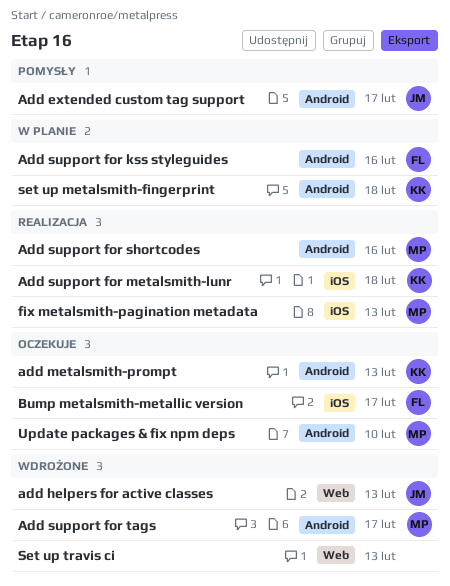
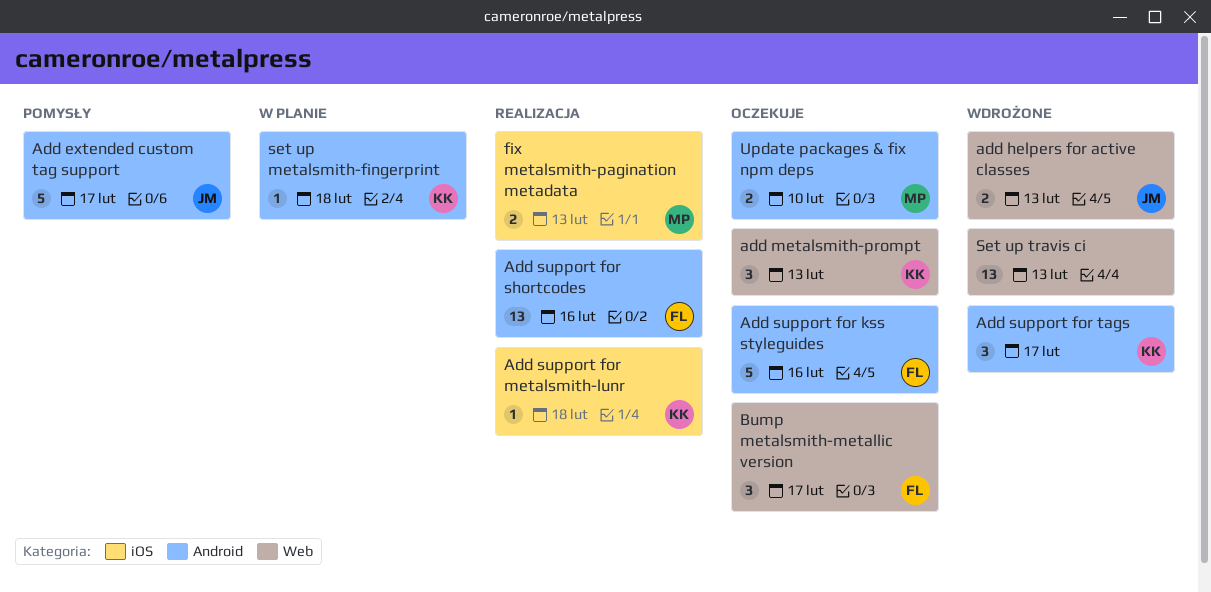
add metalsmith-prompt, label: Android -> Web
Add support for kss styleguides, status: W planie -> Oczekuje
Add support for shortcodes, owner: MP -> FL
Add support for tags, owner: MP -> KK
Bump metalsmith-metallic version, label: iOS -> Web

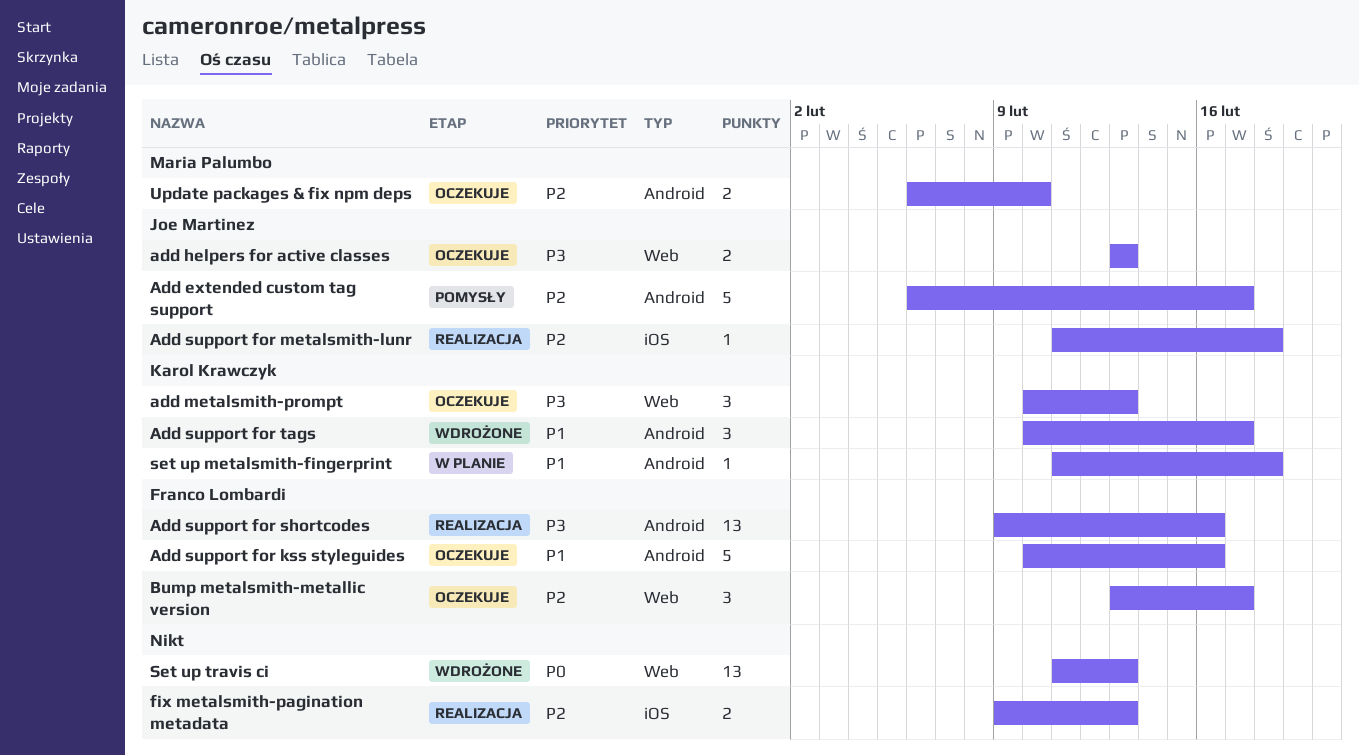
add helpers for active classes, status: Wdrożone -> Oczekuje
Add support for metalsmith-lunr, owner: Karol Krawczyk -> Joe Martinez
fix metalsmith-pagination metadata, owner: Maria Palumbo -> none

